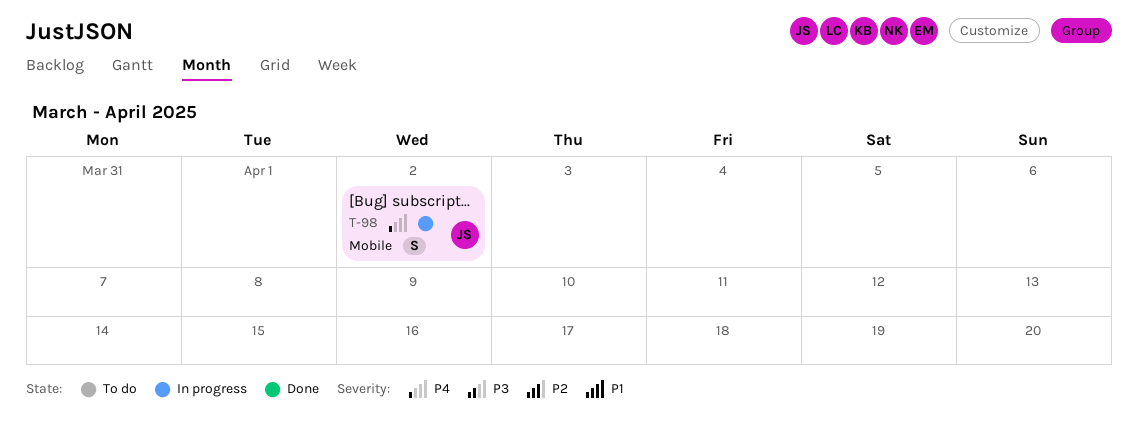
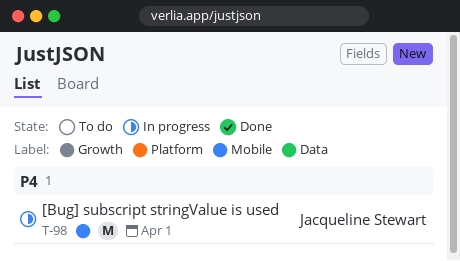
T-98, estimate: S -> M
T-98, due: Apr 2 -> Apr 1

